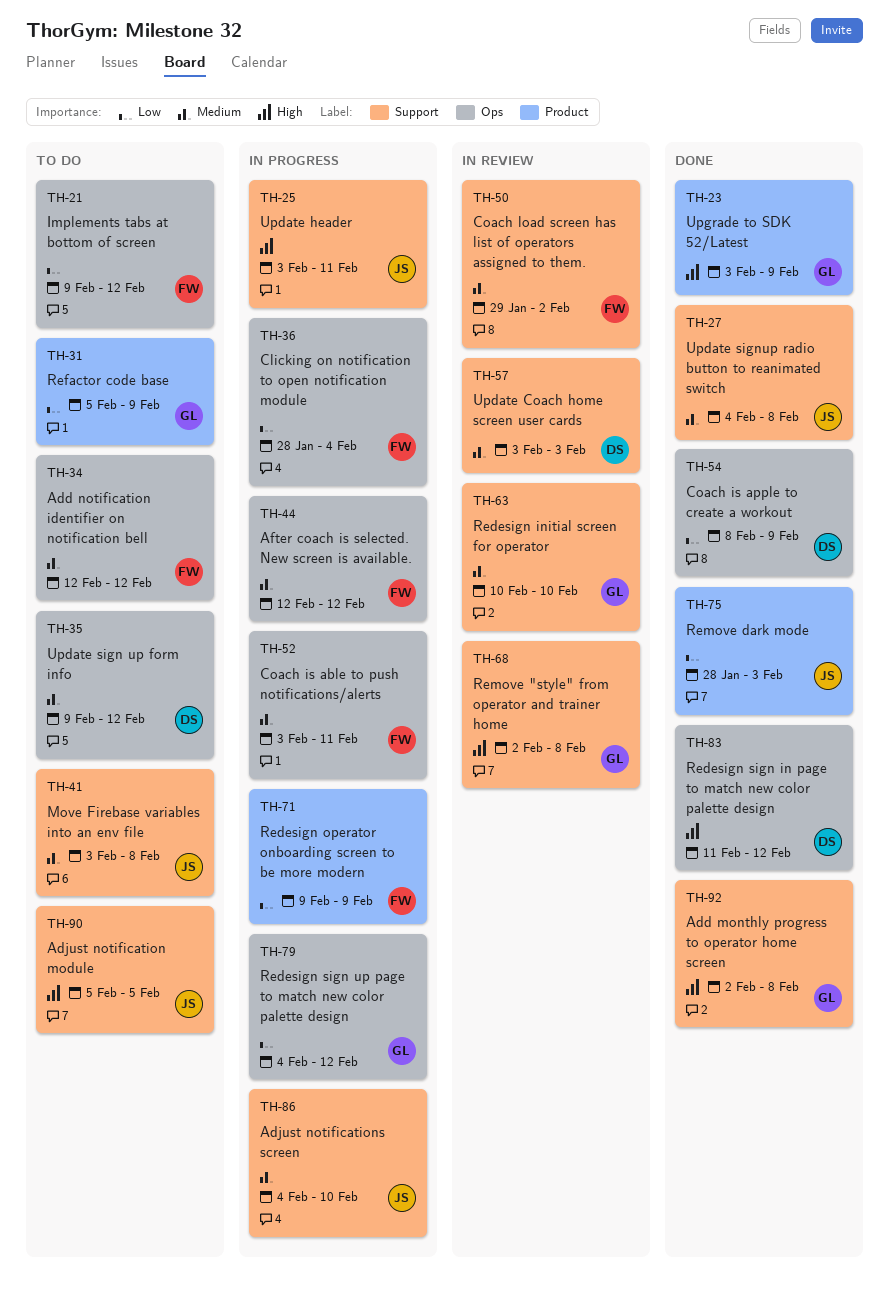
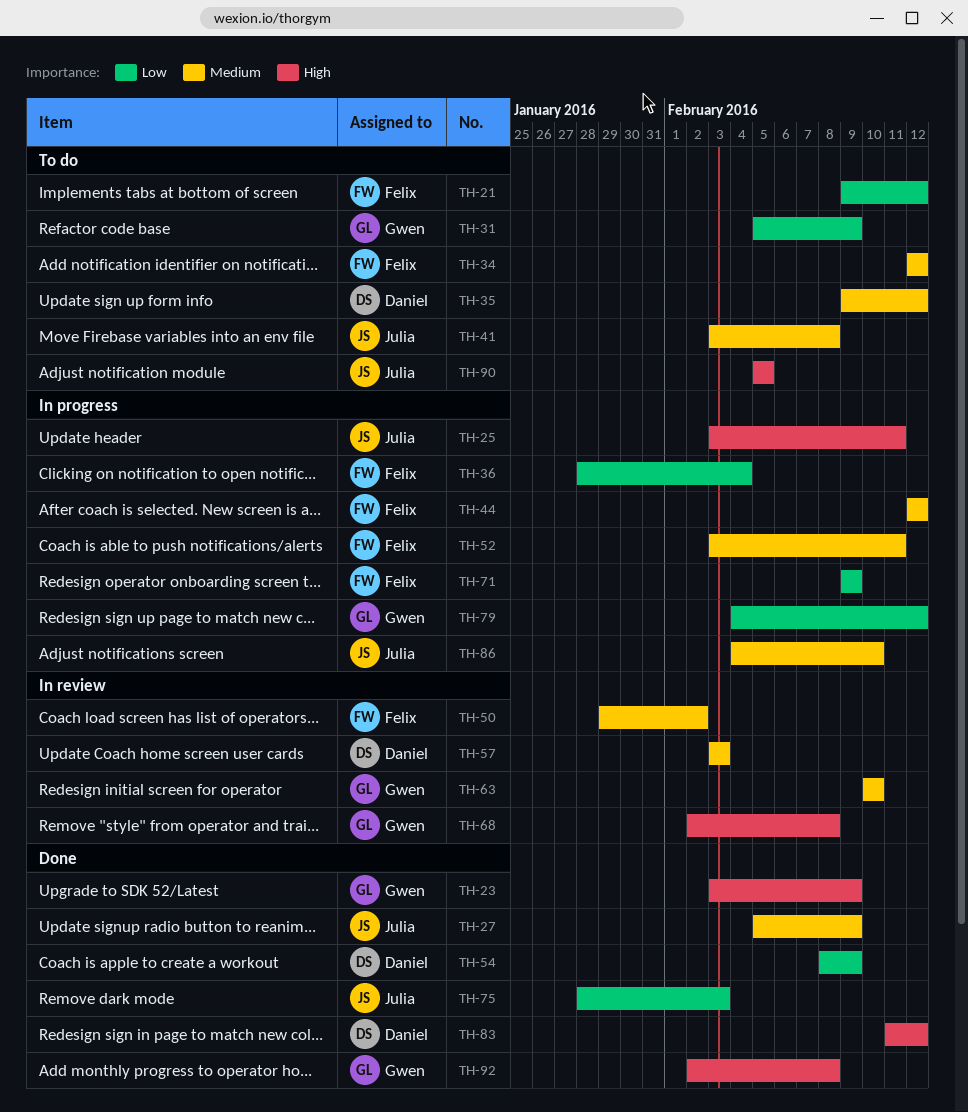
TH-27, start: Feb 4 -> Feb 5
TH-27, due: Feb 8 -> Feb 9

